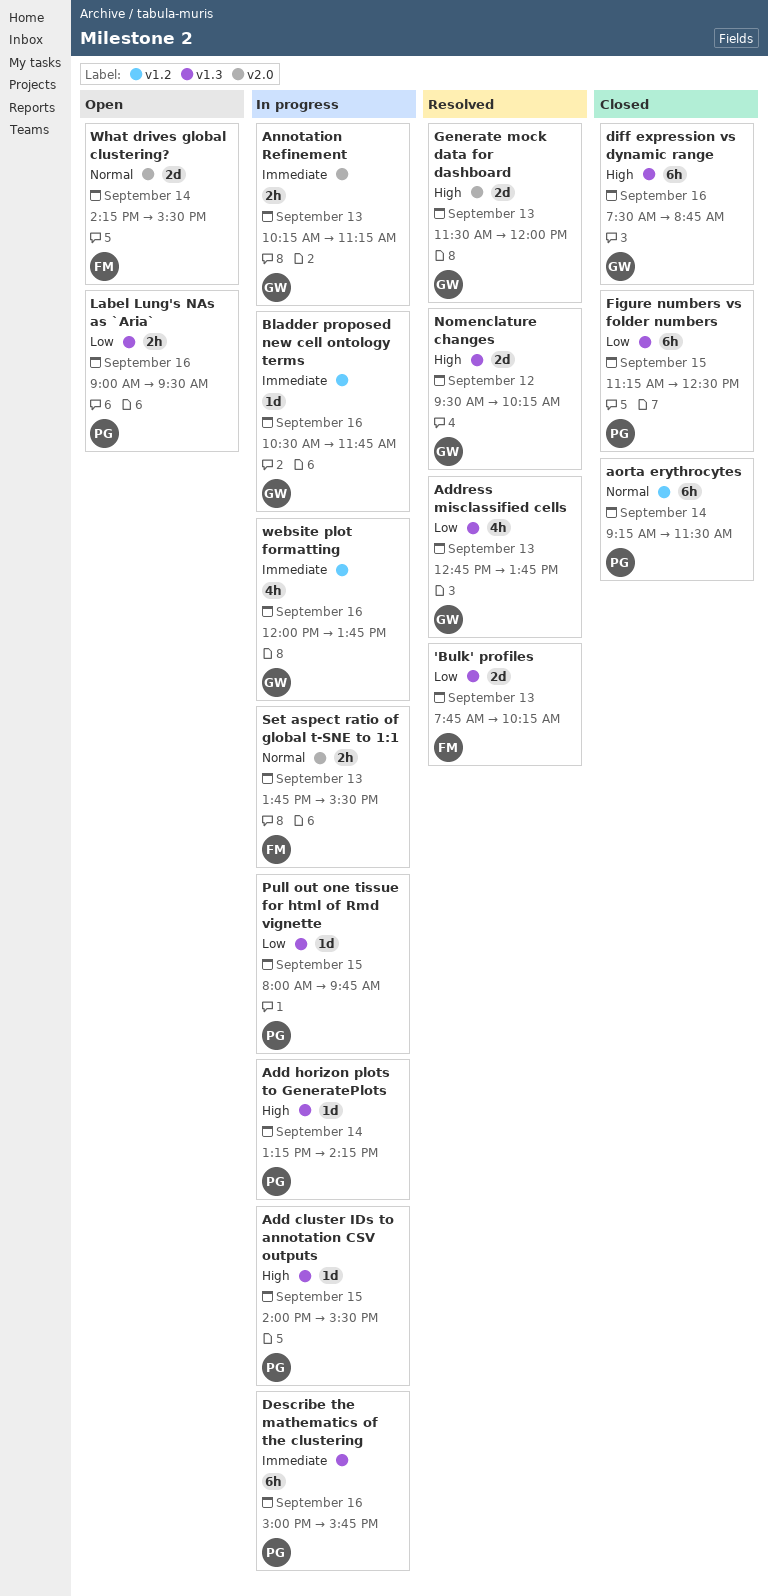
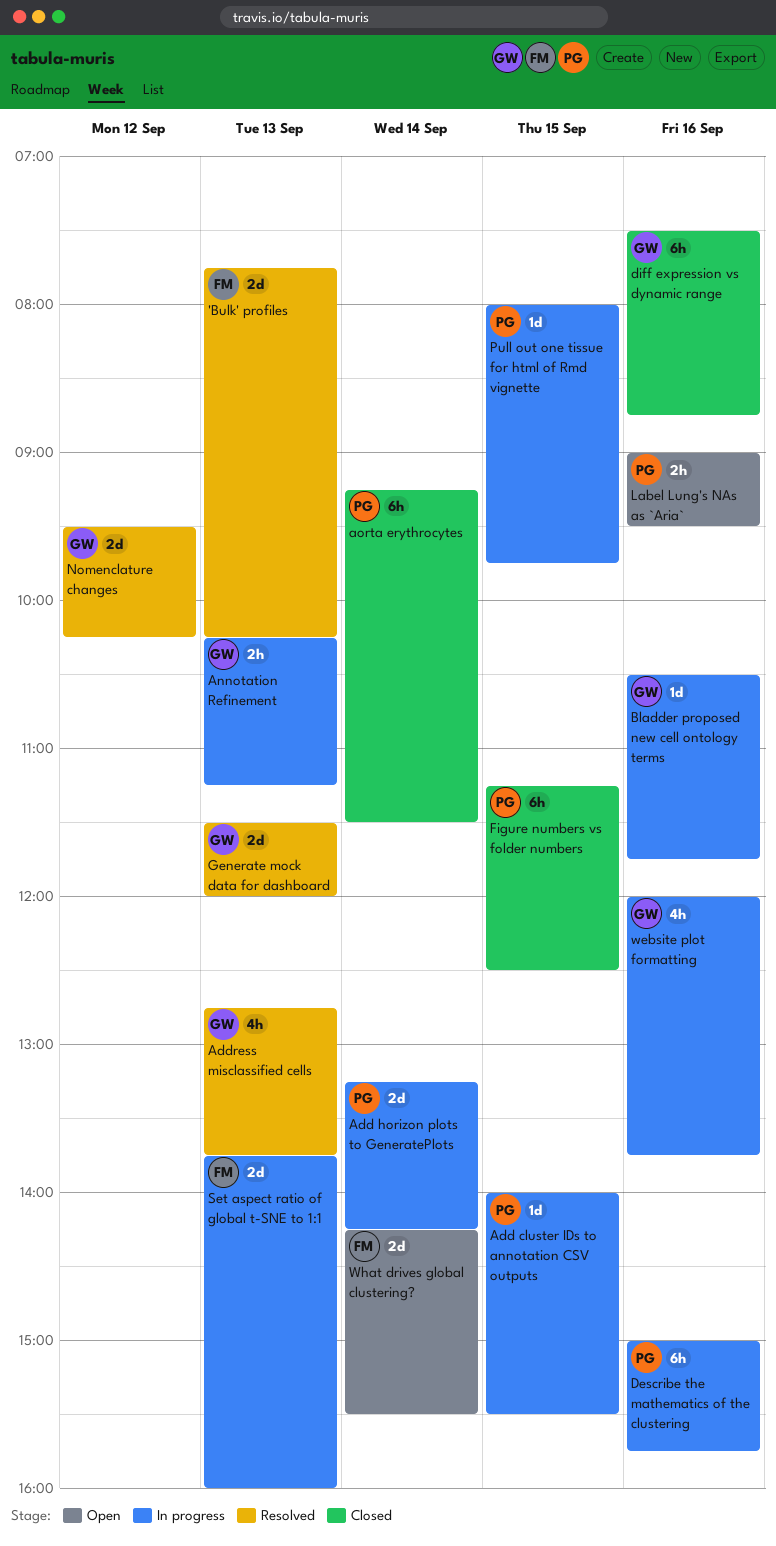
Add horizon plots to GeneratePlots, estimate: 1d -> 2d
Set aspect ratio of global t-SNE to 1:1, estimate: 2h -> 2d
Set aspect ratio of global t-SNE to 1:1, ends: 15:30 -> 16:00

